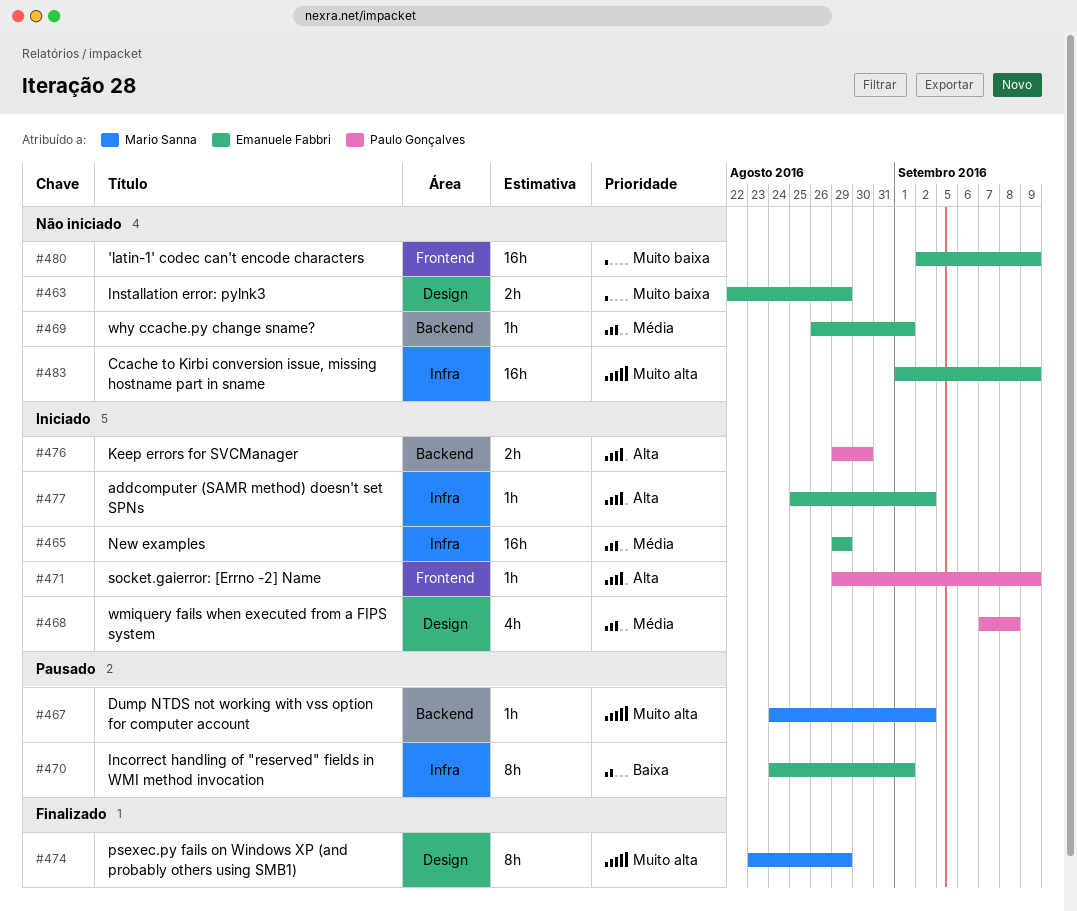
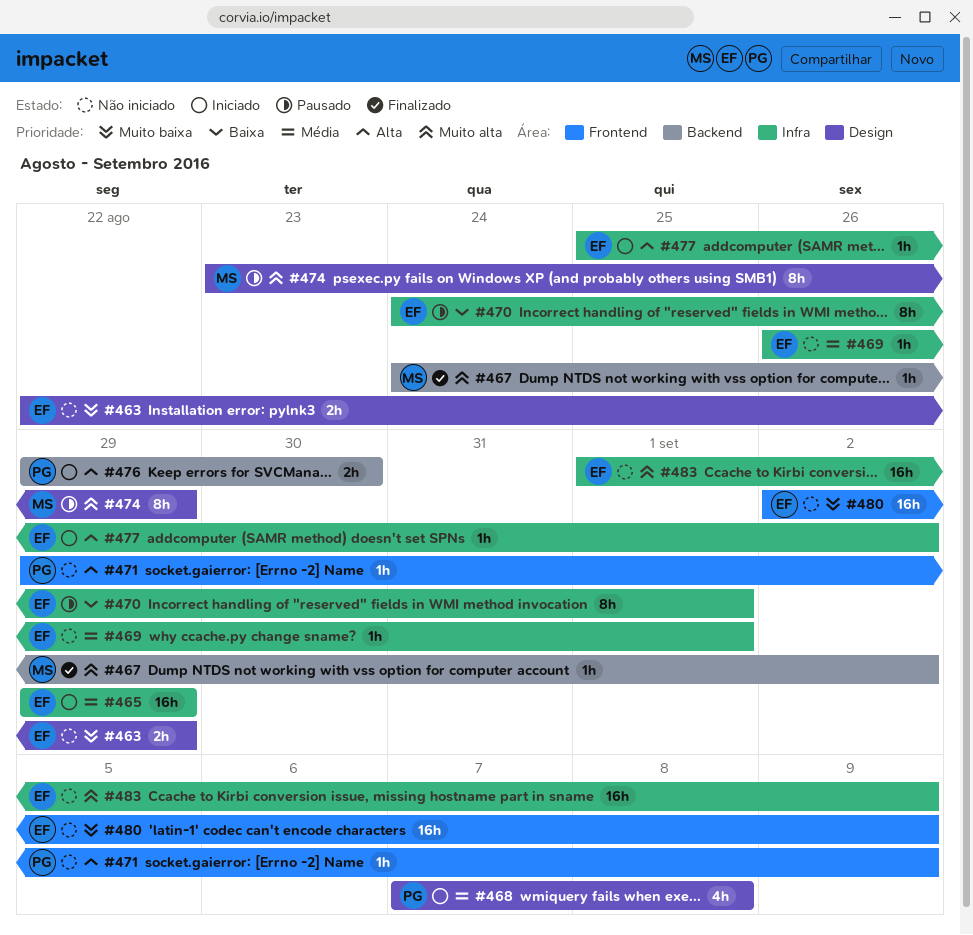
#467, status: Pausado -> Finalizado
#469, label: Backend -> Infra
#471, status: Iniciado -> Não iniciado
#474, status: Finalizado -> Pausado

